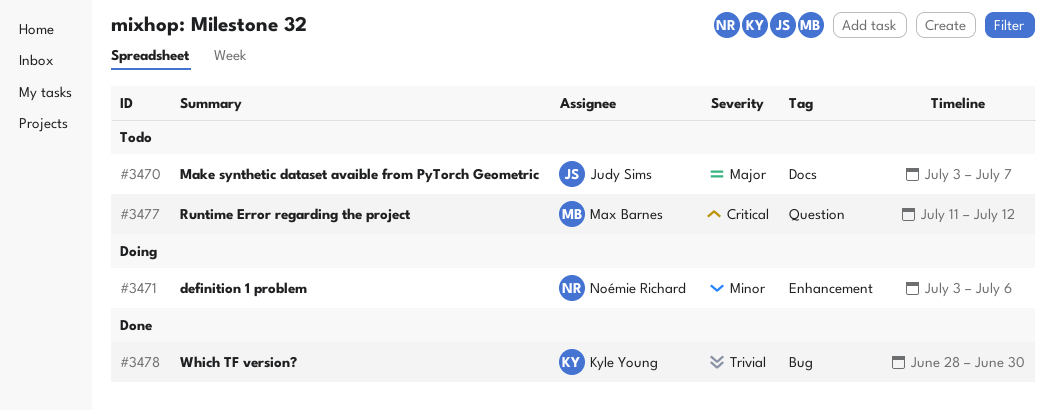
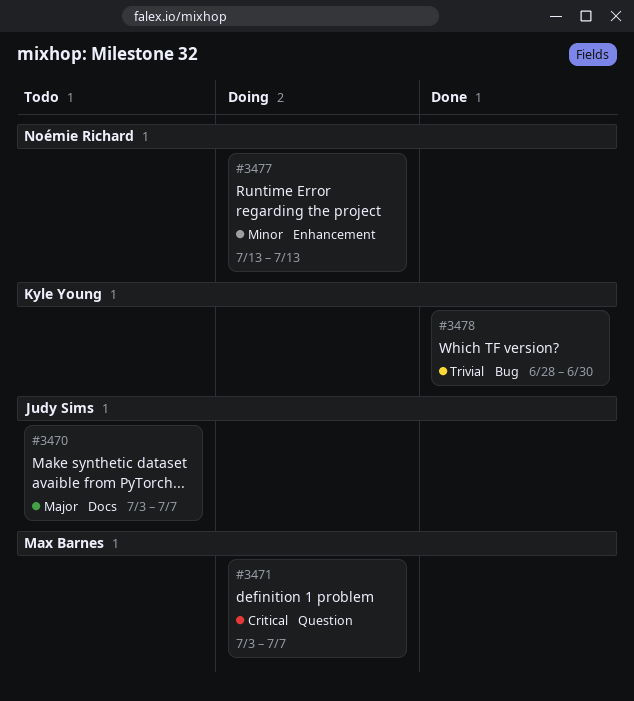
#3471, owner: Noémie Richard -> Max Barnes
#3471, priority: Minor -> Critical
#3471, label: Enhancement -> Question
#3471, due: Jul 6 -> Jul 7
#3477, status: Todo -> Doing
#3477, owner: Max Barnes -> Noémie Richard
#3477, priority: Critical -> Minor
#3477, label: Question -> Enhancement
#3477, start: Jul 11 -> Jul 13
#3477, due: Jul 12 -> Jul 13

